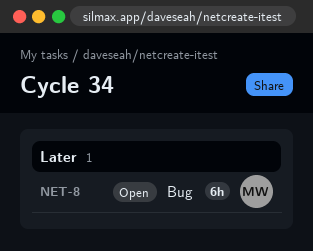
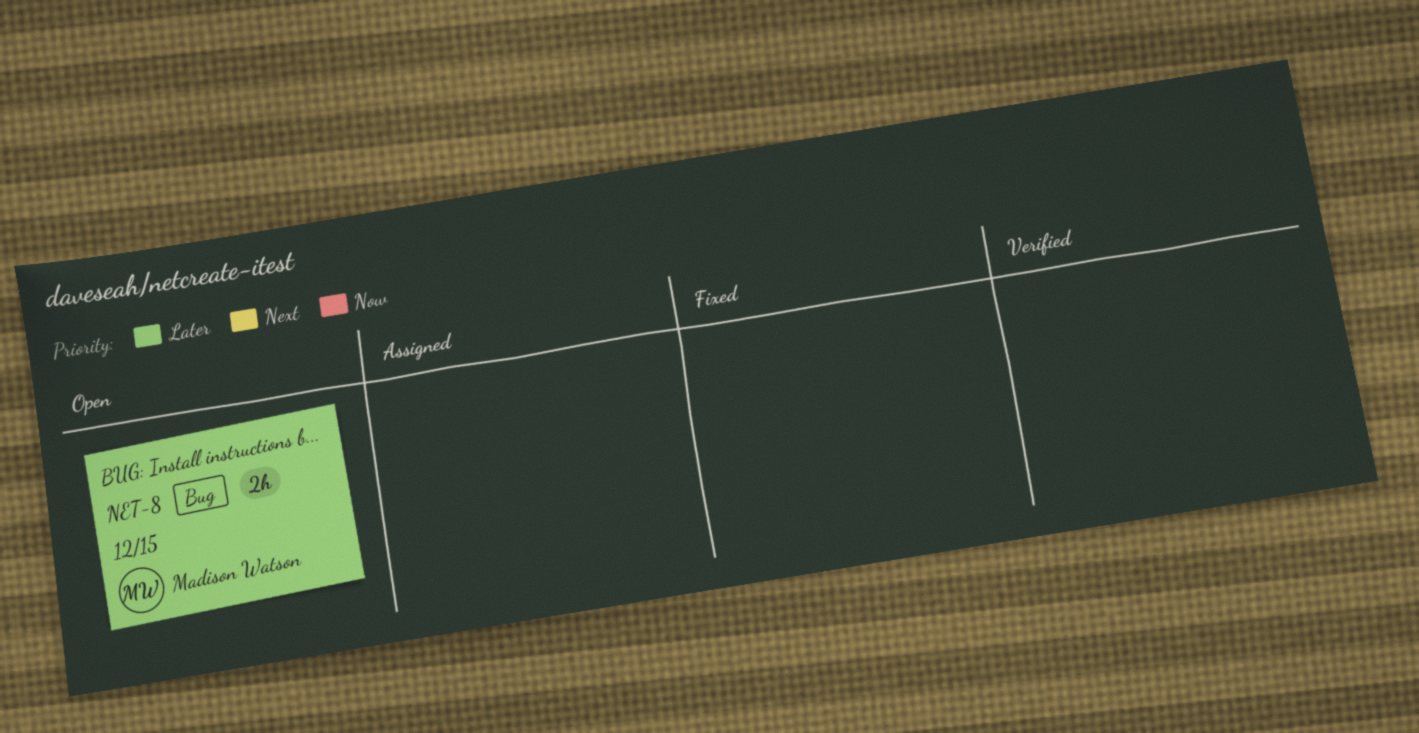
NET-8, estimate: 6h -> 2h

